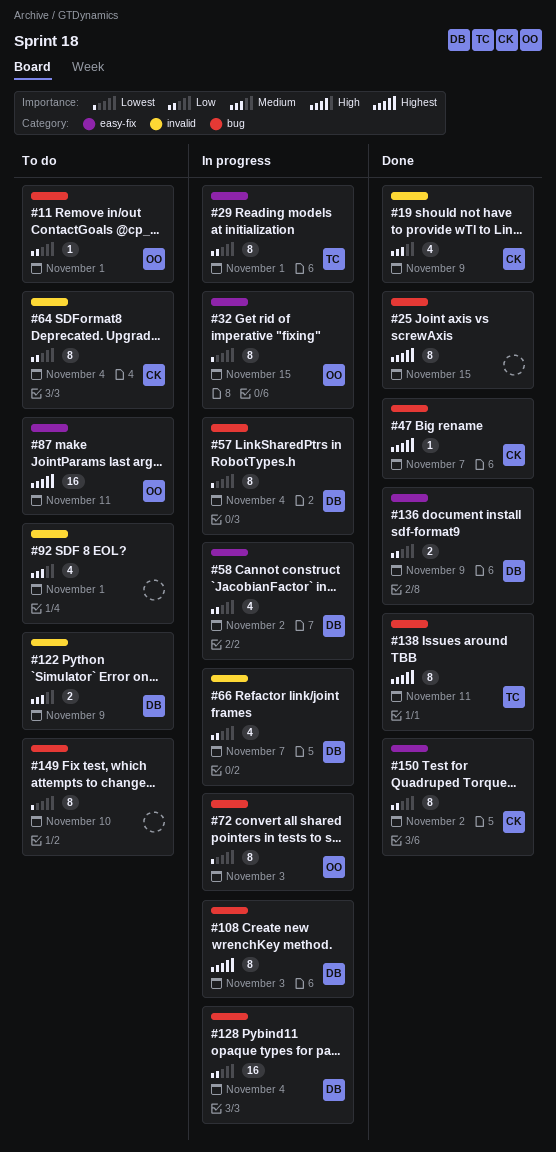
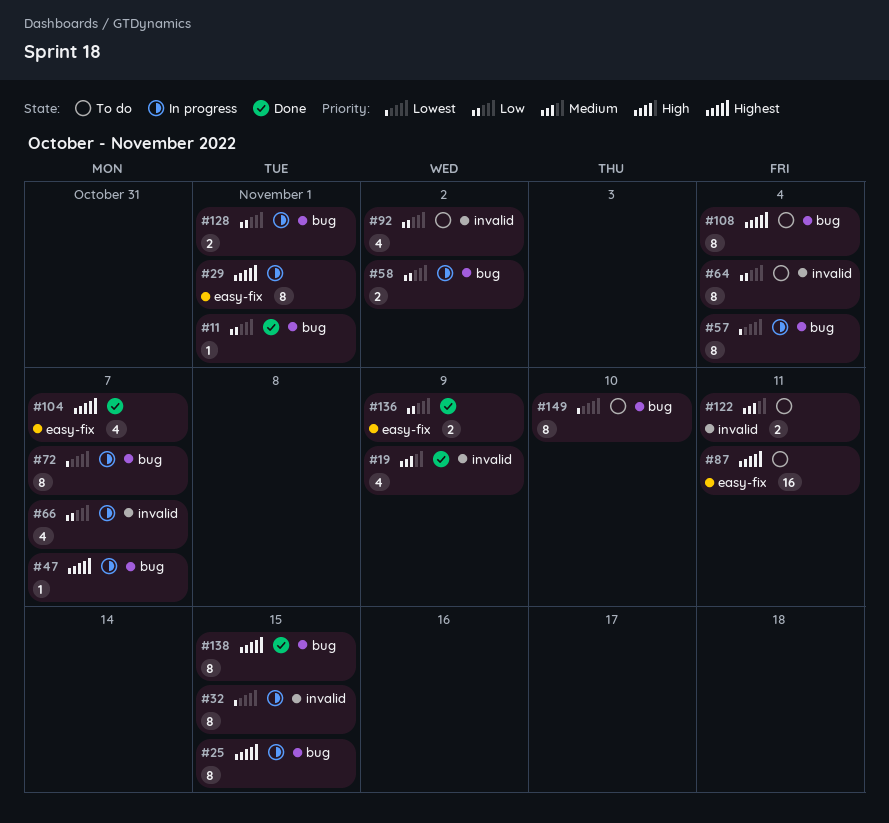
#11, status: To do -> Done
#25, status: Done -> In progress
#29, priority: Low -> Highest
#32, label: easy-fix -> invalid
#47, status: Done -> In progress
#58, label: easy-fix -> bug
#58, estimate: 4 -> 2
#72, due: Nov 3 -> Nov 7
#92, priority: Medium -> Low
#92, due: Nov 1 -> Nov 2
#104: none -> present
#108, status: In progress -> To do
#108, due: Nov 3 -> Nov 4
#122, due: Nov 9 -> Nov 11
#128, estimate: 16 -> 2
#128, due: Nov 4 -> Nov 1
#138, due: Nov 11 -> Nov 15
#150: present -> none

